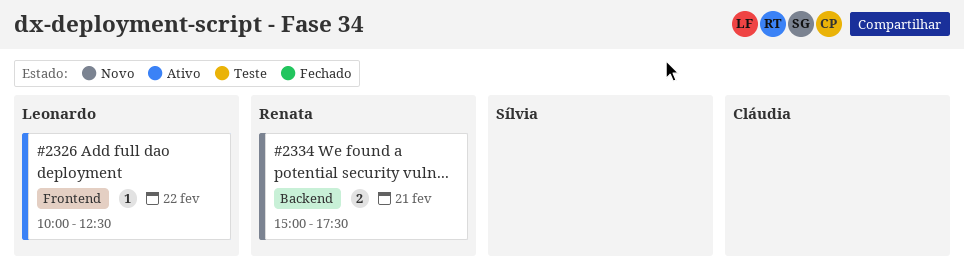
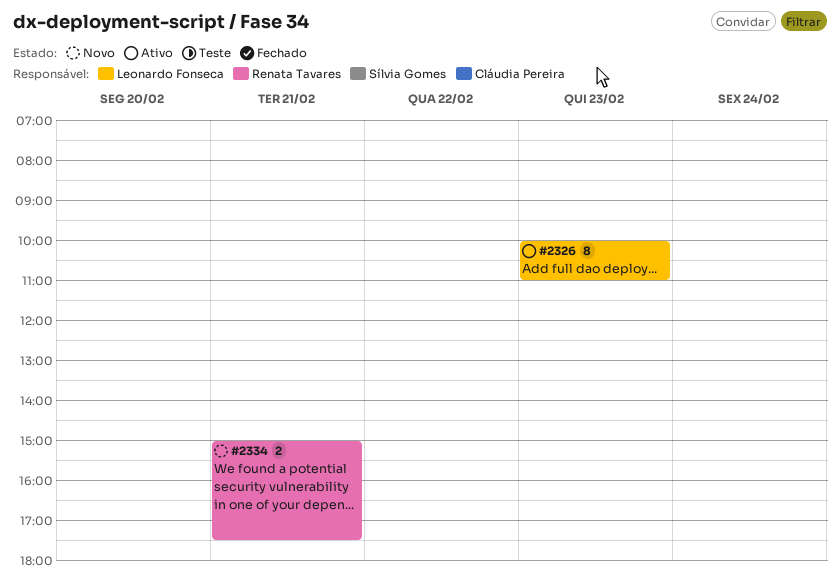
#2326, estimate: 1 -> 8
#2326, day: Feb 22 -> Feb 23
#2326, ends: 12:30 -> 11:00

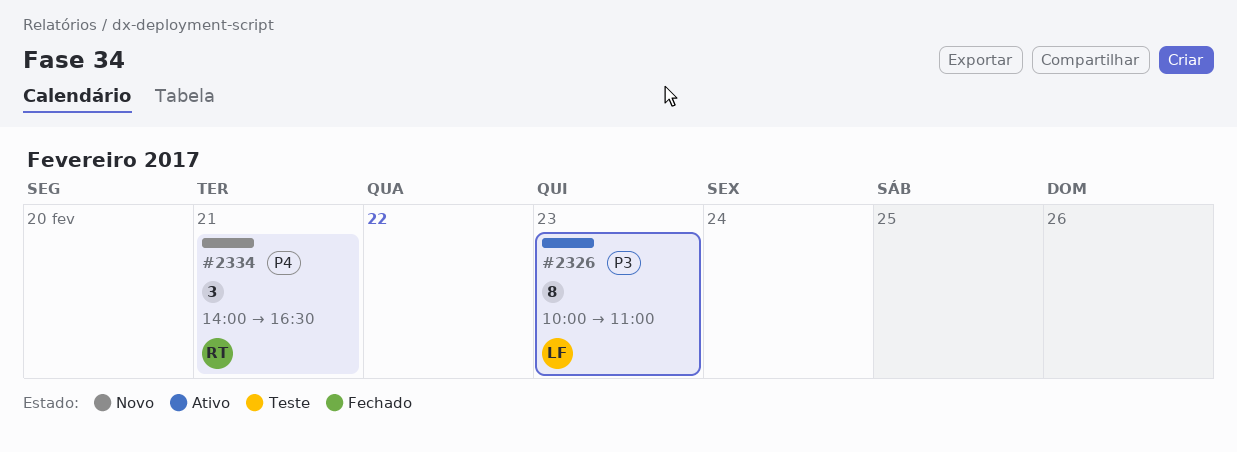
#2334, estimate: 2 -> 3
#2334, begins: 15:00 -> 14:00
#2334, ends: 17:30 -> 16:30

